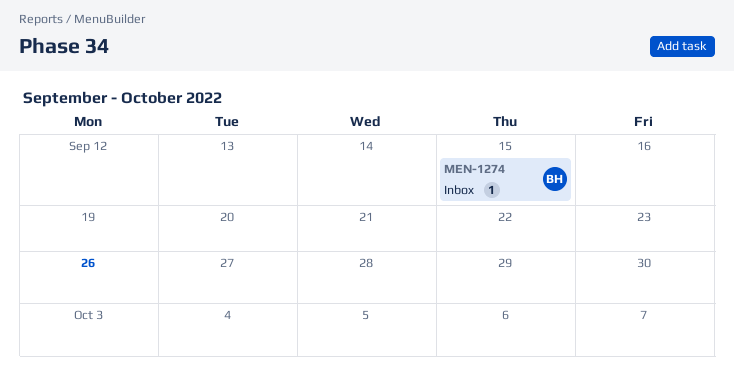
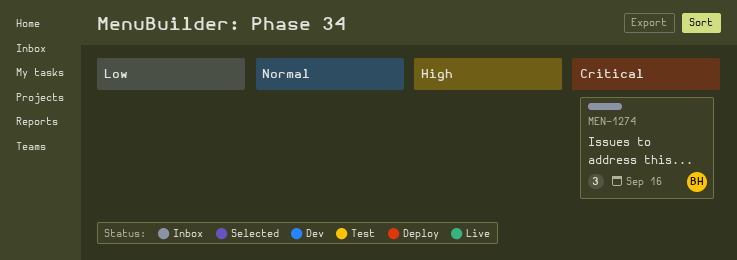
MEN-1274, estimate: 1 -> 3
MEN-1274, due: Sep 15 -> Sep 16

